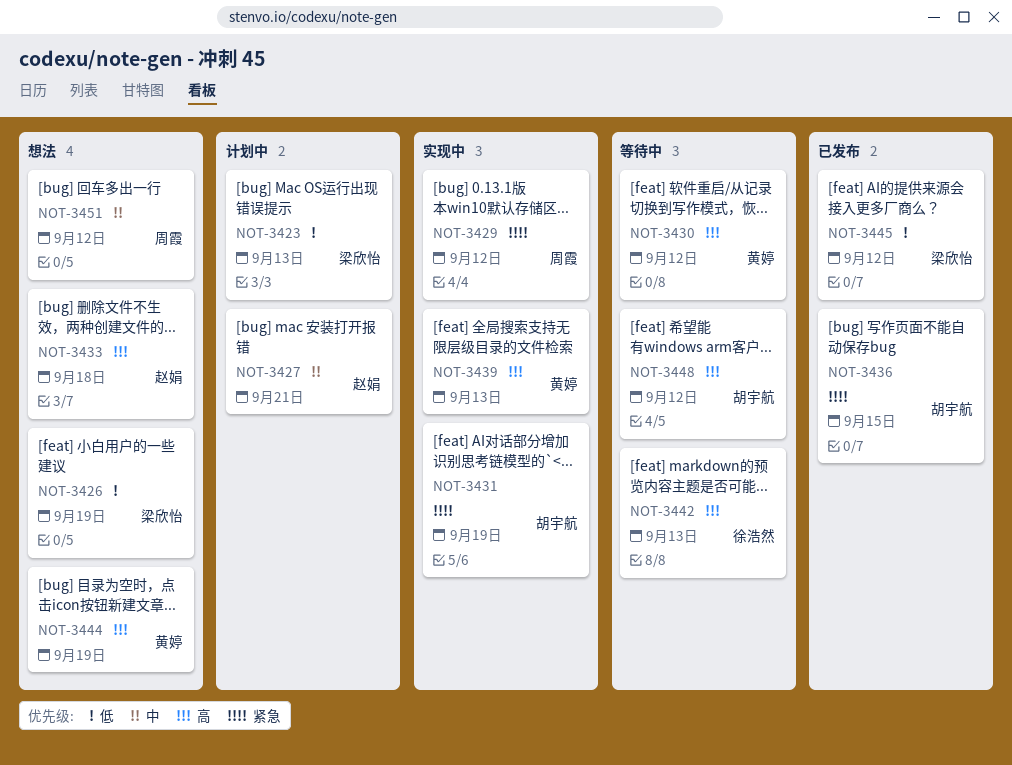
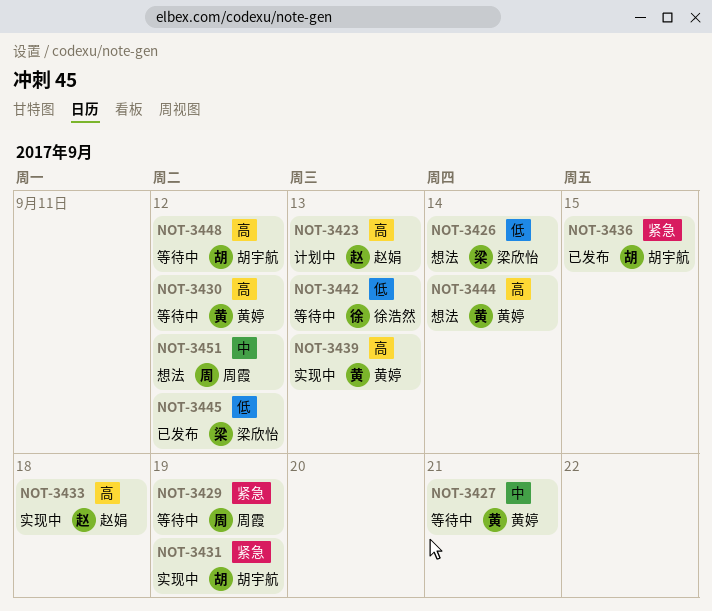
NOT-3423, owner: 梁欣怡 -> 赵娟
NOT-3423, priority: 低 -> 高
NOT-3426, due: Sep 19 -> Sep 14
NOT-3427, status: 计划中 -> 等待中
NOT-3427, owner: 赵娟 -> 黄婷
NOT-3429, status: 实现中 -> 等待中
NOT-3429, due: Sep 12 -> Sep 19
NOT-3433, status: 想法 -> 实现中
NOT-3442, priority: 高 -> 低
NOT-3444, due: Sep 19 -> Sep 14

